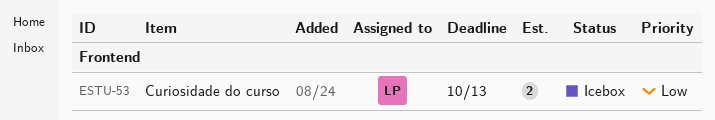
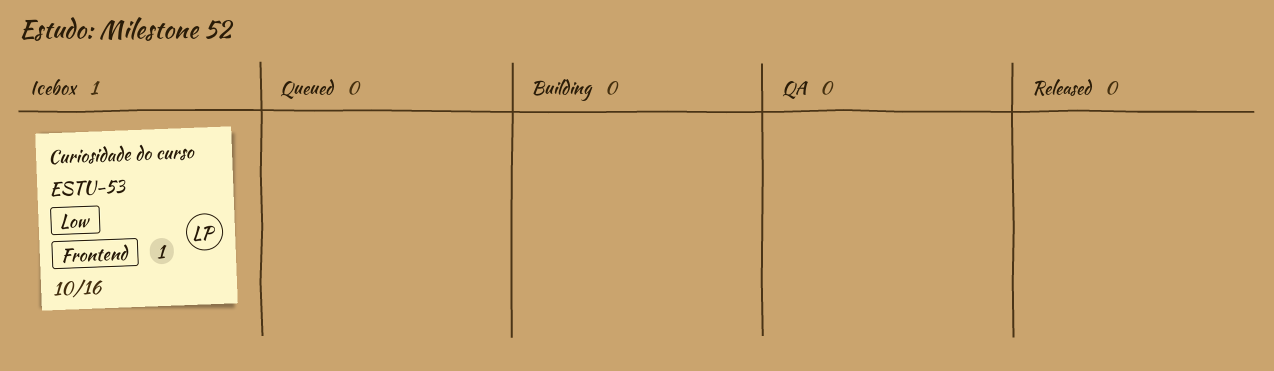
ESTU-53, estimate: 2 -> 1
ESTU-53, due: Oct 13 -> Oct 16

